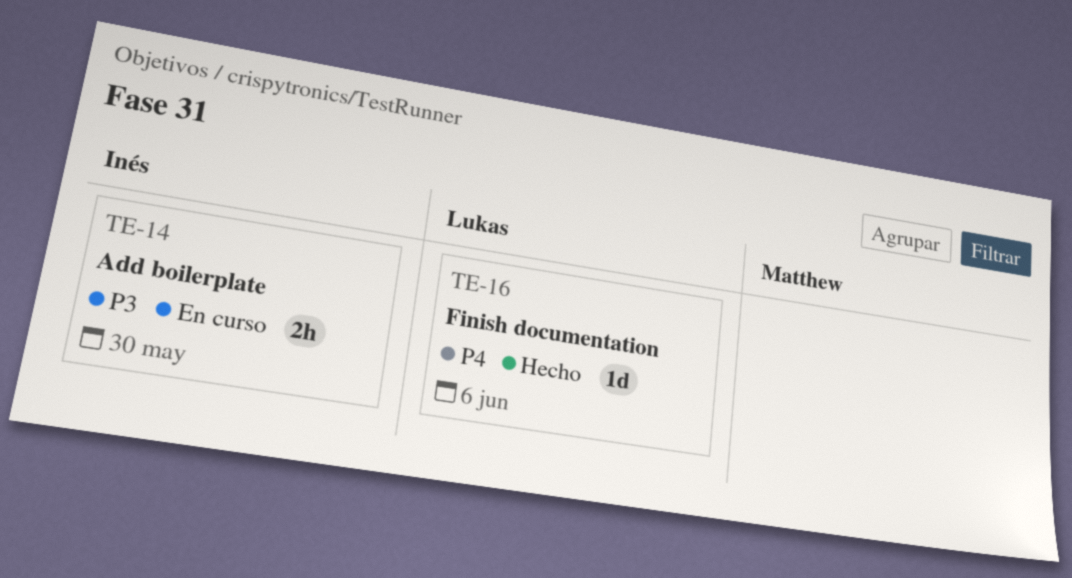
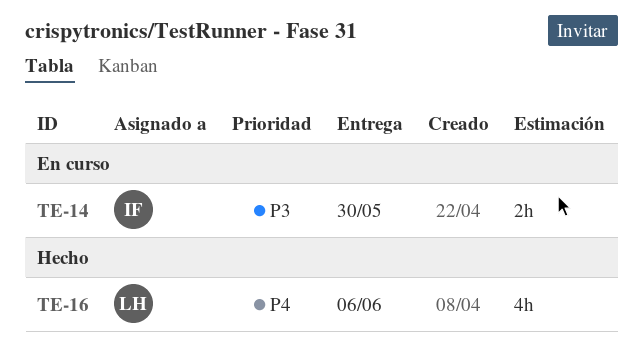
TE-16, estimate: 1d -> 4h

